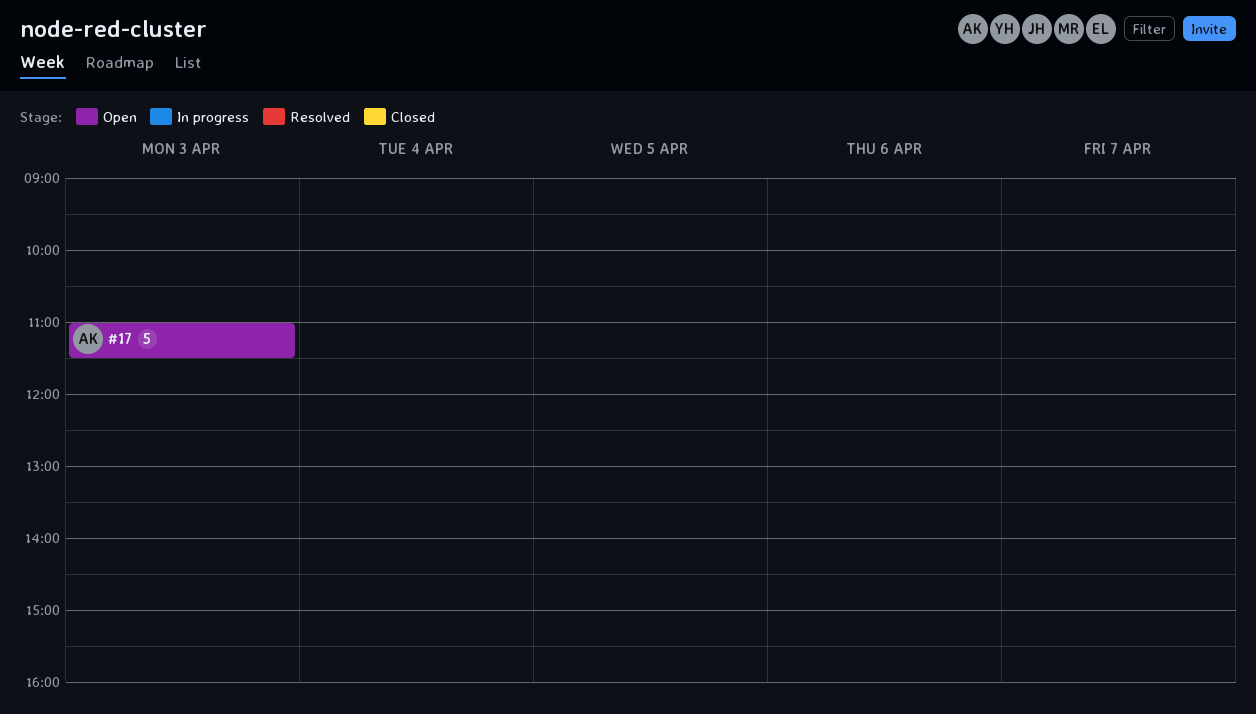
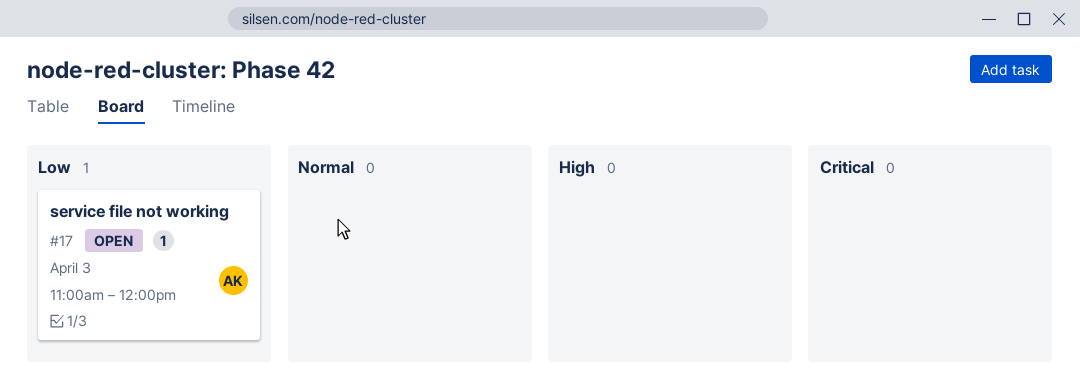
#17, estimate: 5 -> 1
#17, ends: 11:30 -> 12:00

